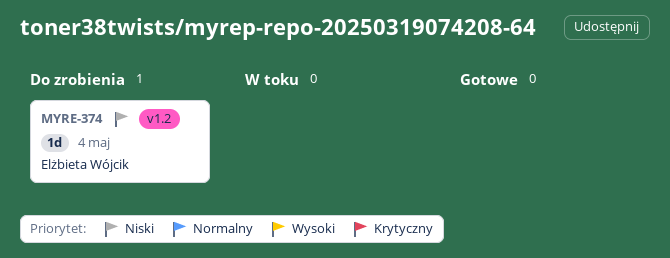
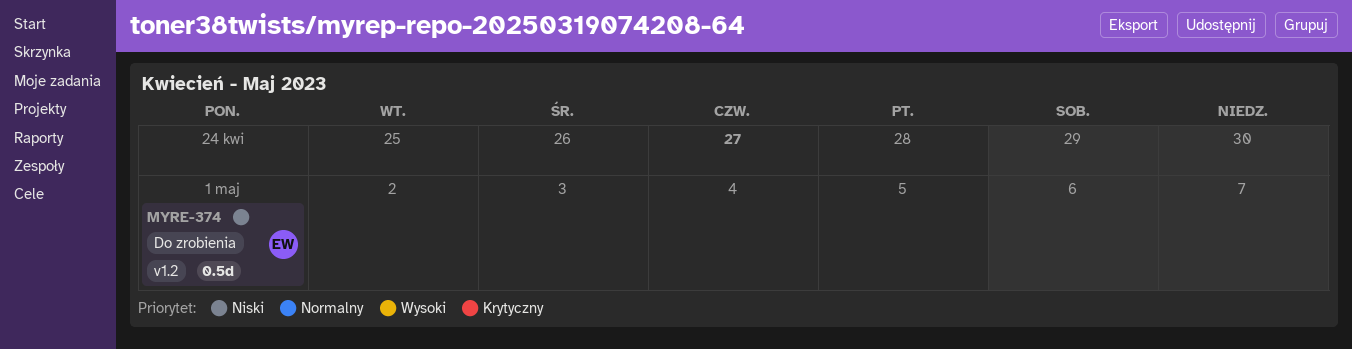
MYRE-374, estimate: 1d -> 0.5d
MYRE-374, due: May 4 -> May 1

